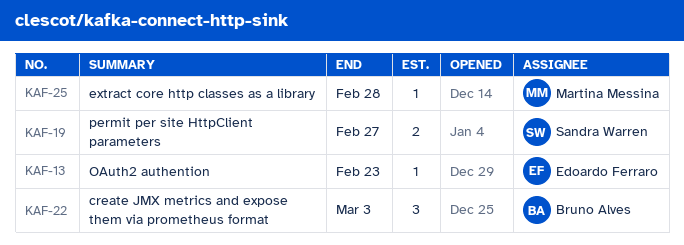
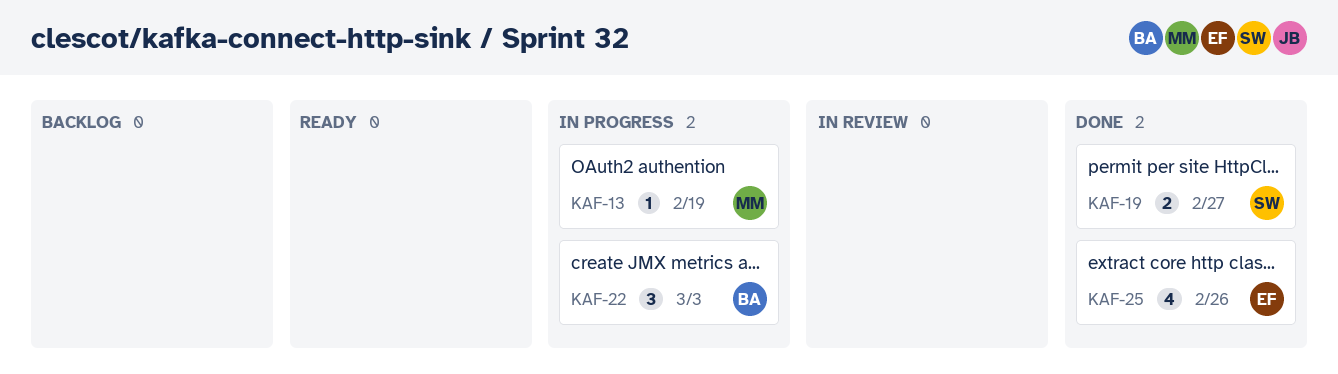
KAF-13, owner: Edoardo Ferraro -> Martina Messina
KAF-13, due: Feb 23 -> Feb 19
KAF-25, owner: Martina Messina -> Edoardo Ferraro
KAF-25, estimate: 1 -> 4
KAF-25, due: Feb 28 -> Feb 26

